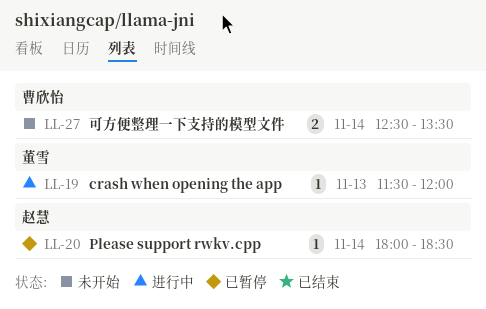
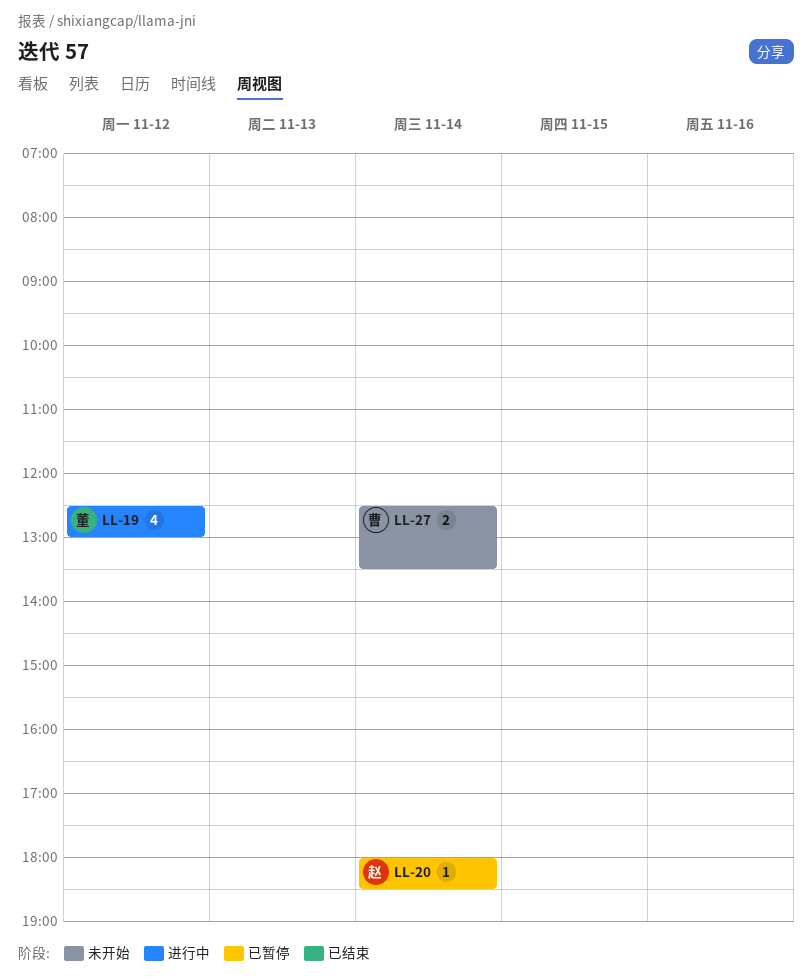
LL-19, estimate: 1 -> 4
LL-19, day: Nov 13 -> Nov 12
LL-19, begins: 11:30 -> 12:30
LL-19, ends: 12:00 -> 13:00

